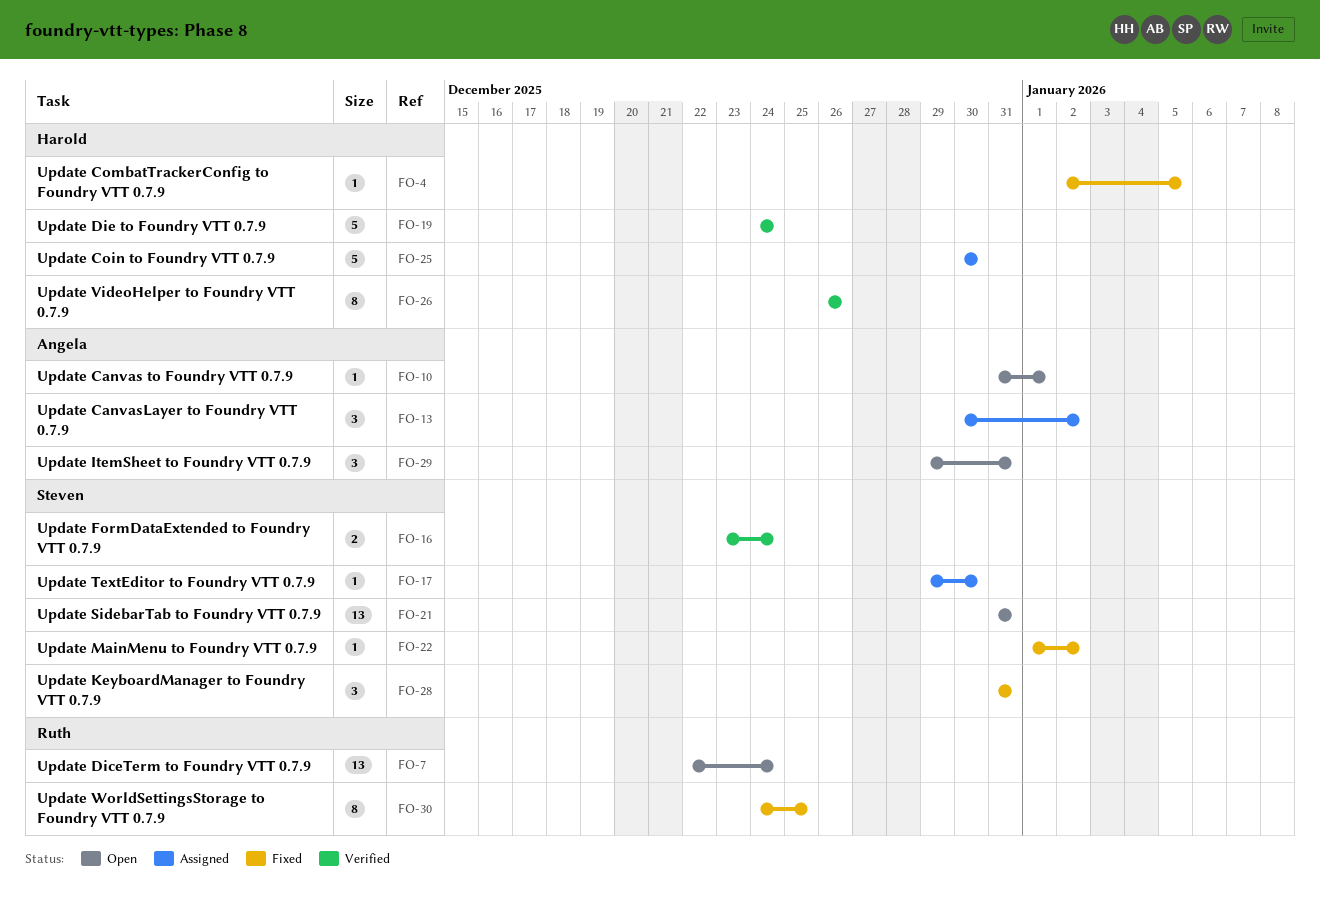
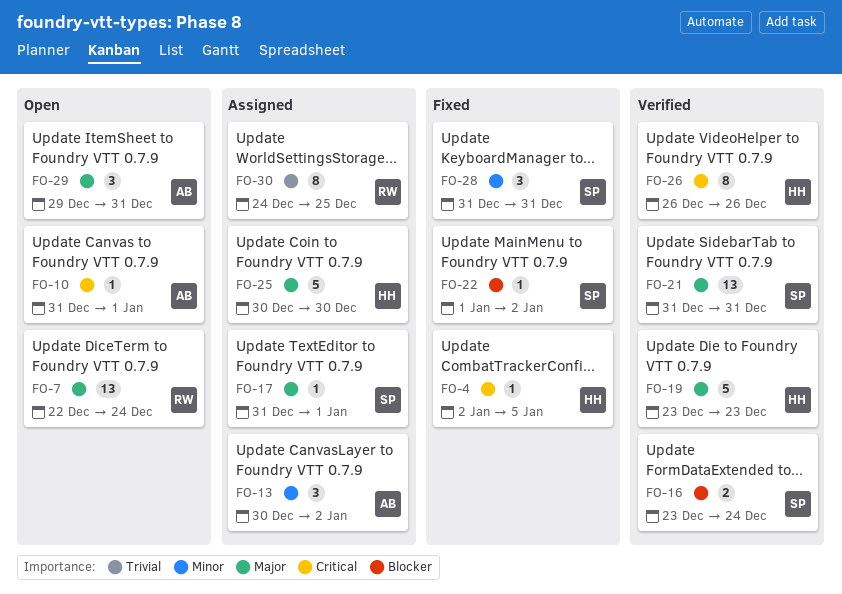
FO-17, start: Dec 29 -> Dec 31
FO-17, due: Dec 30 -> Jan 1
FO-19, start: Dec 24 -> Dec 23
FO-19, due: Dec 24 -> Dec 23
FO-21, status: Open -> Verified
FO-30, status: Fixed -> Assigned

